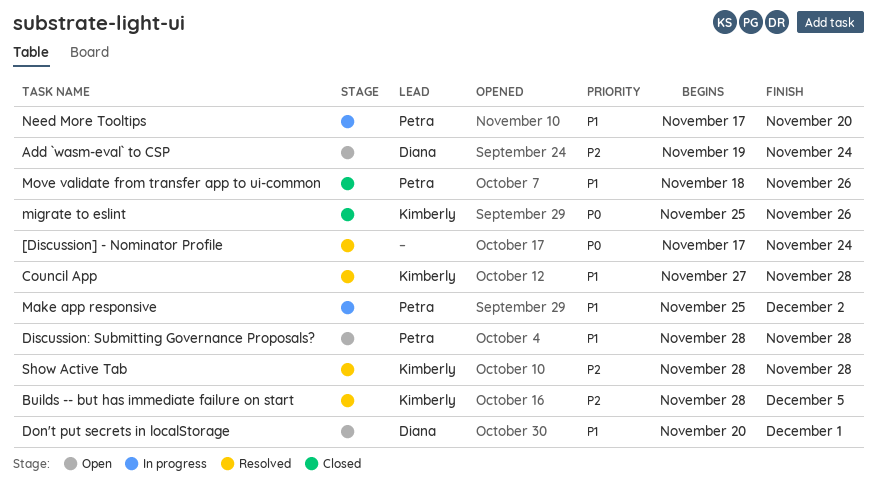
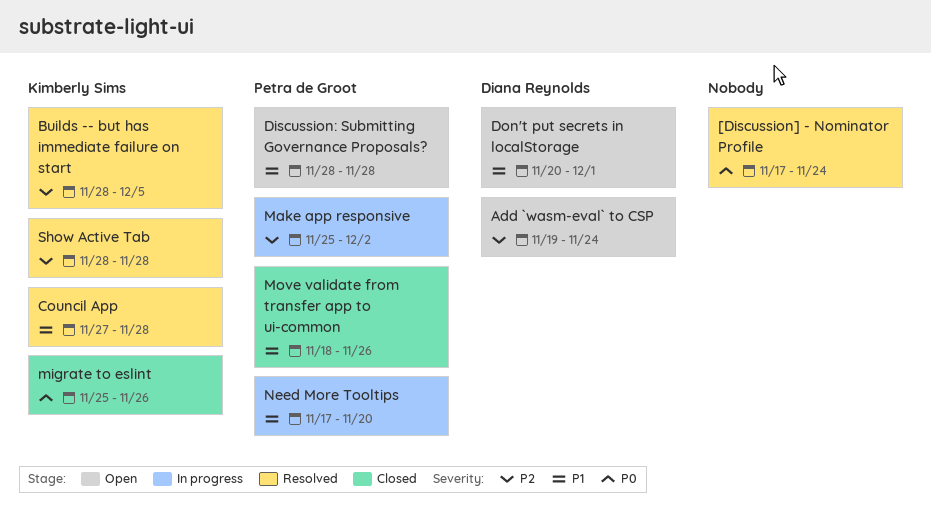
Make app responsive, priority: P1 -> P2

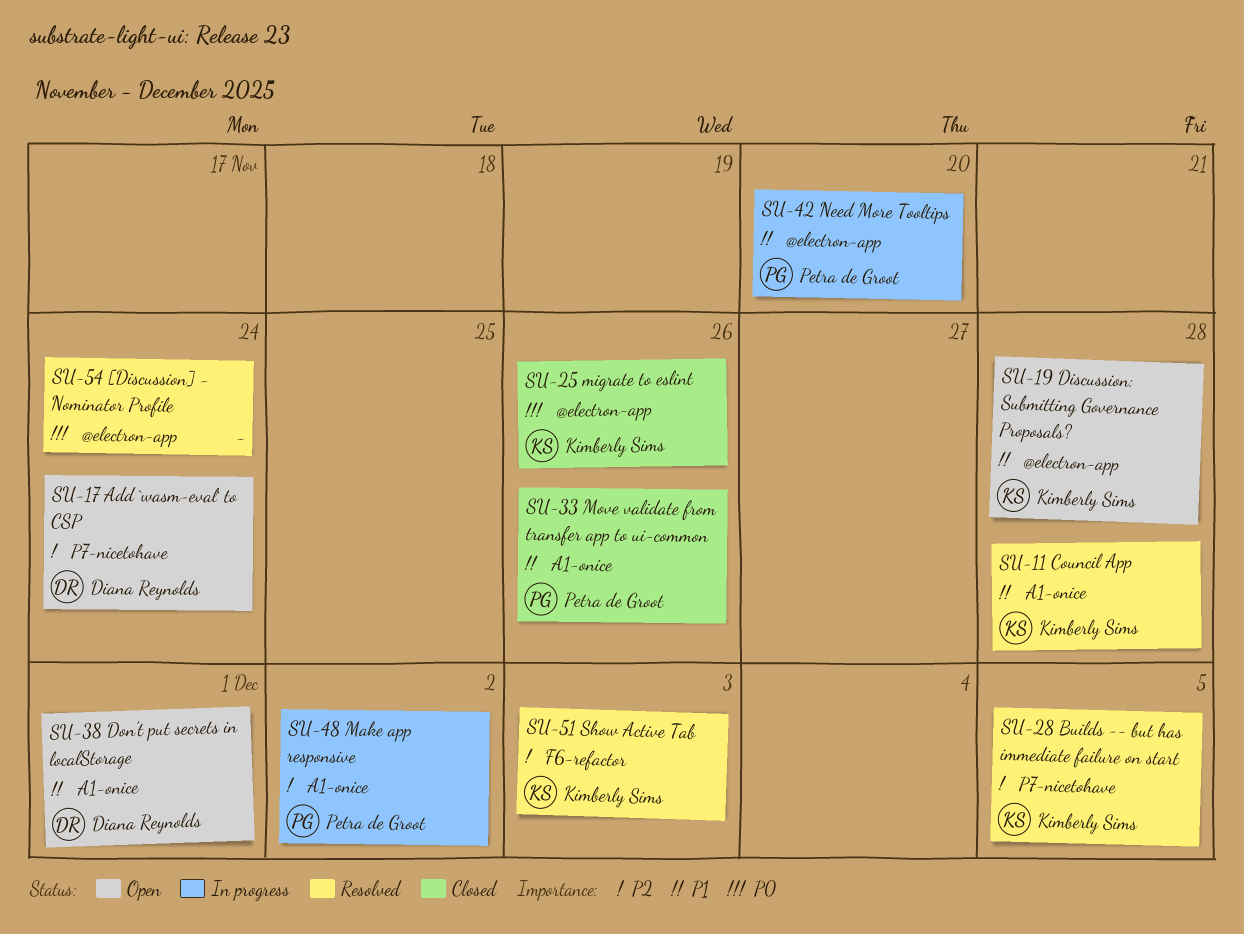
Discussion: Submitting Governance Proposals?, owner: Petra de Groot -> Kimberly Sims
Show Active Tab, due: Nov 28 -> Dec 3

